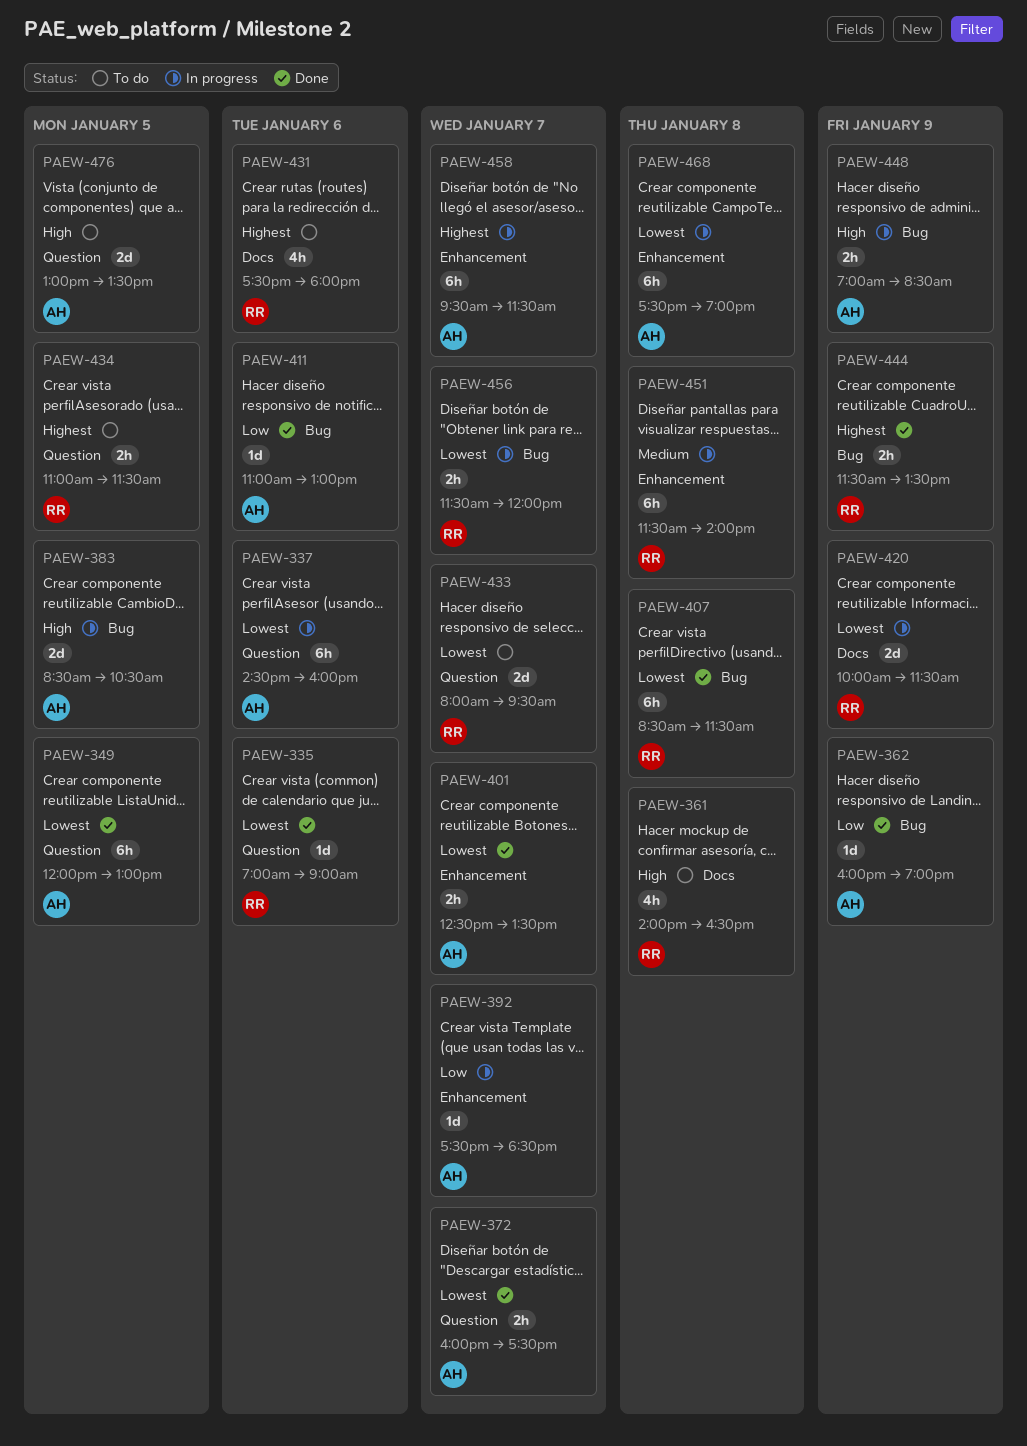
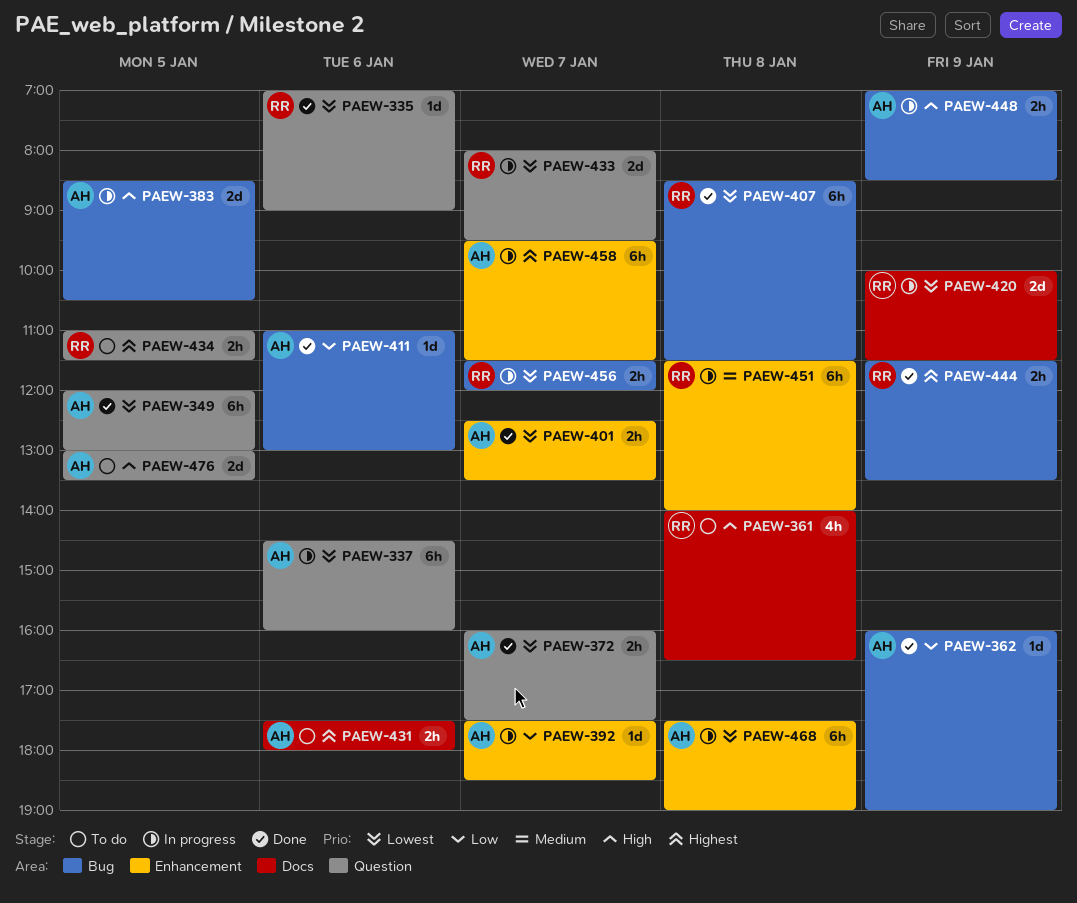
PAEW-431, owner: RR -> AH
PAEW-431, estimate: 4h -> 2h
PAEW-433, status: To do -> In progress

